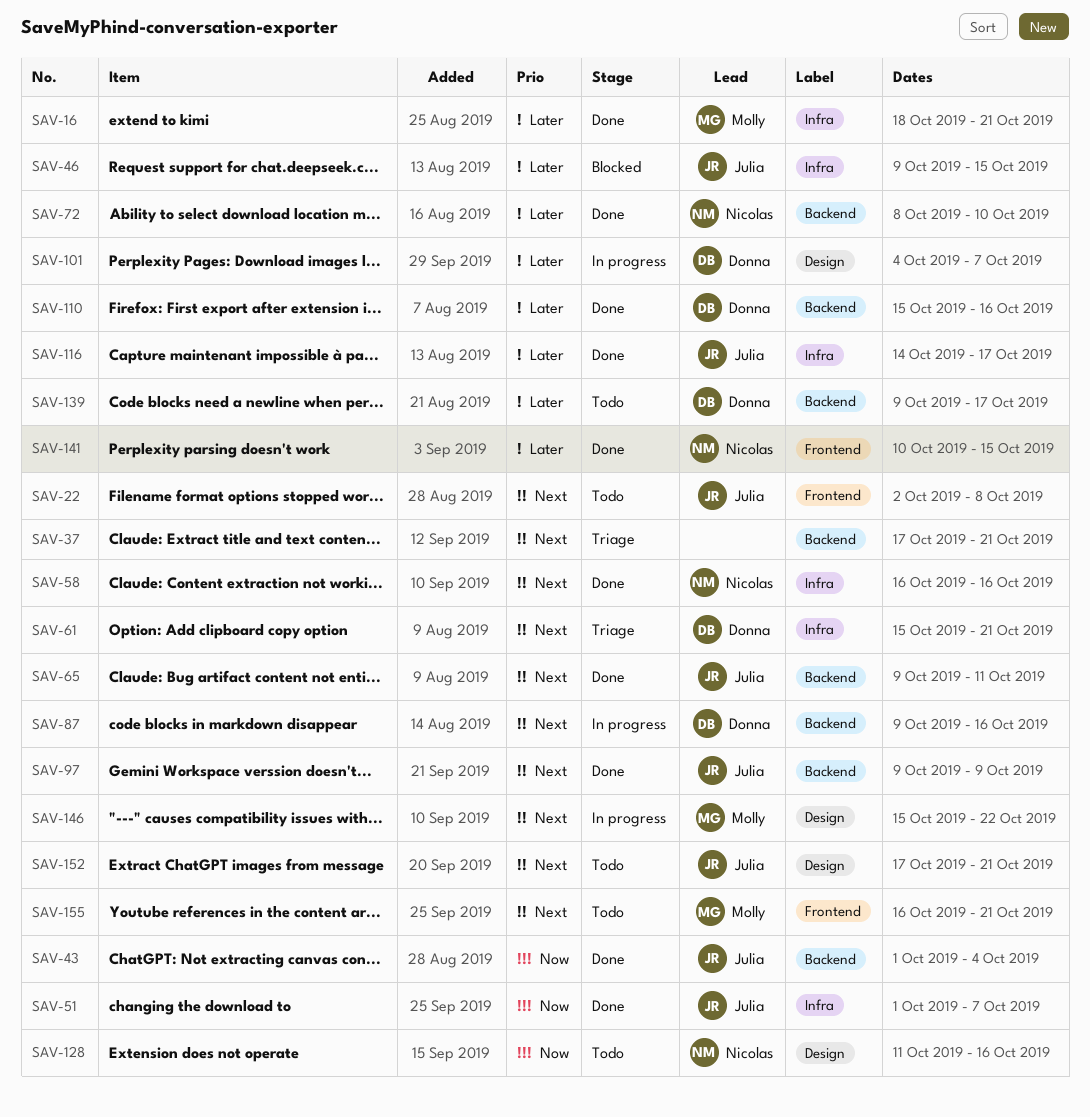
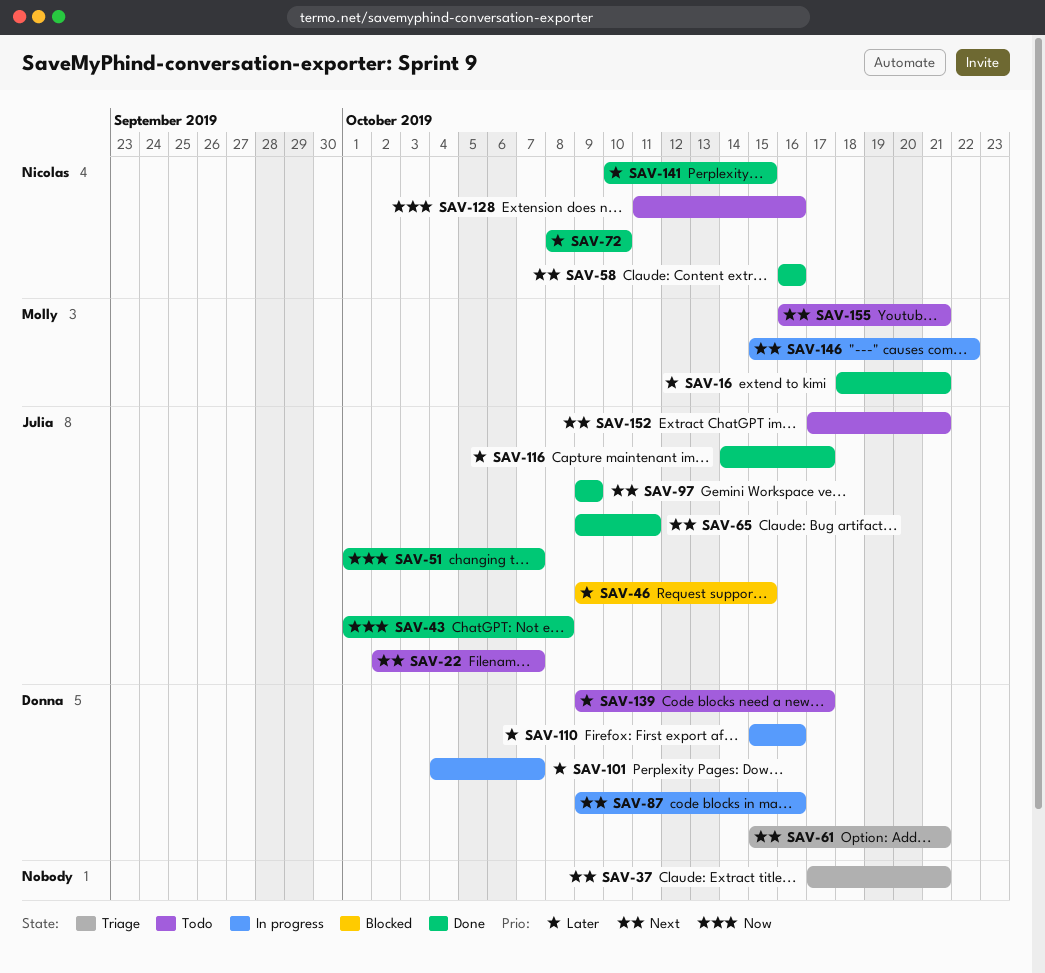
SAV-22, due: Oct 8 -> Oct 7
SAV-43, due: Oct 4 -> Oct 8
SAV-110, status: Done -> In progress

